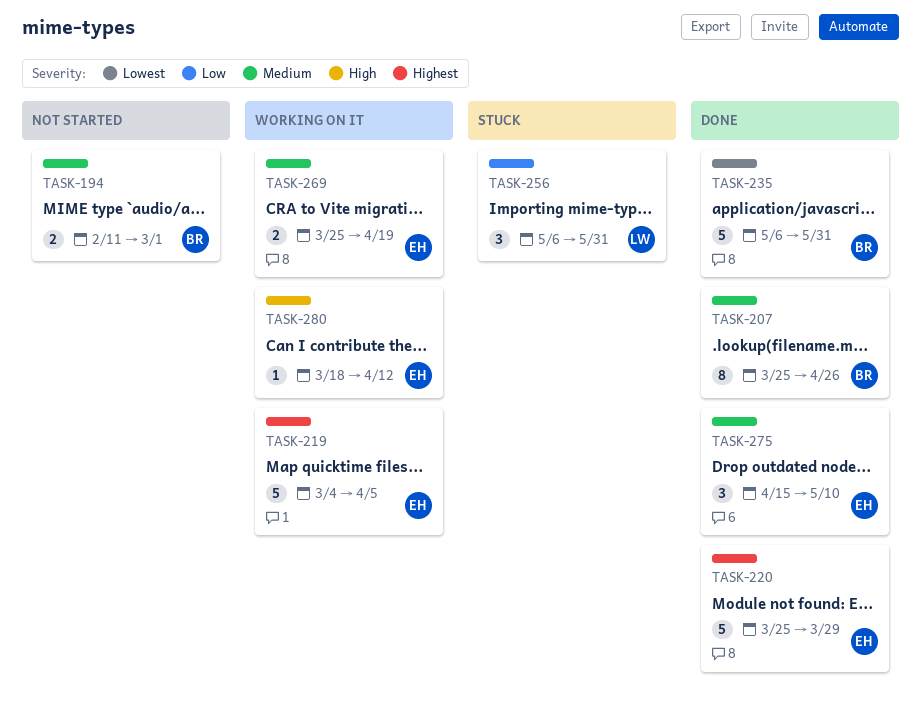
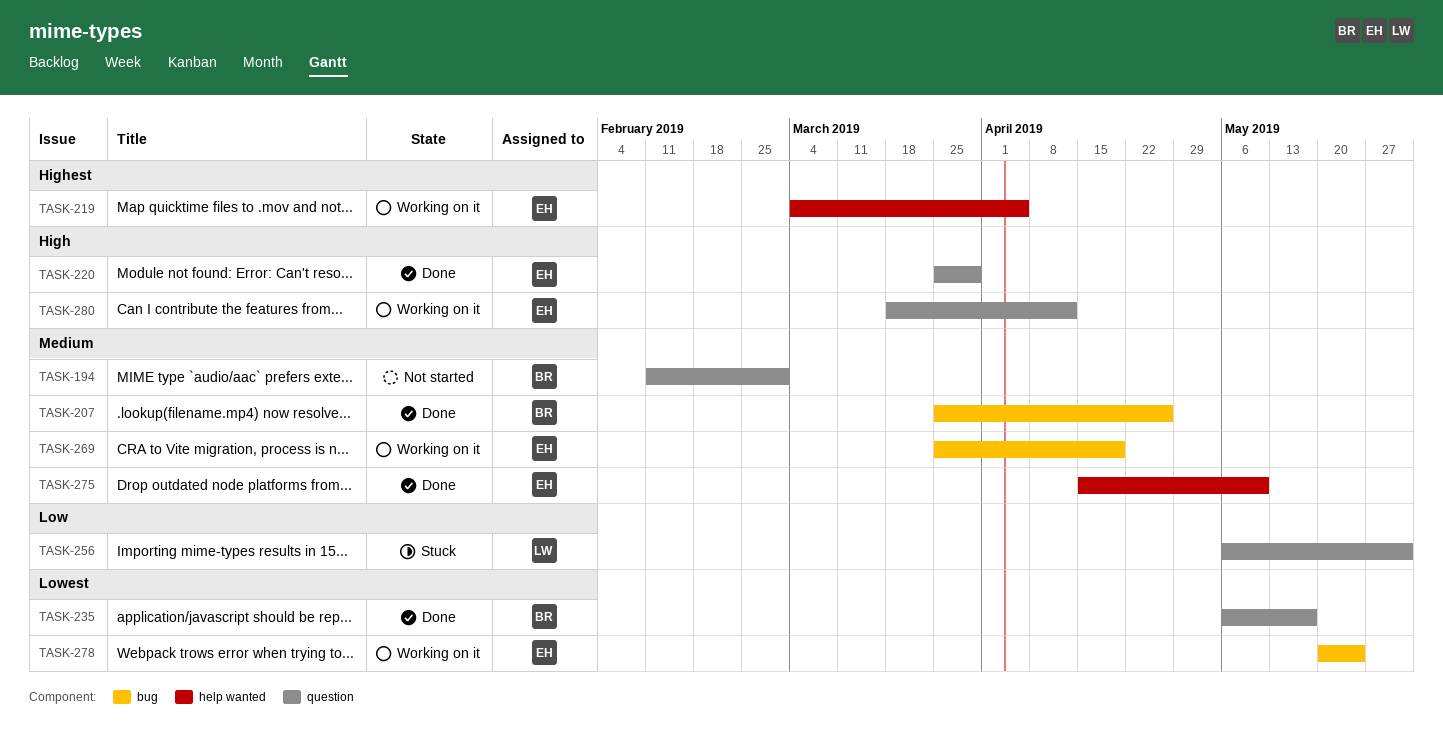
TASK-220, priority: Highest -> High
TASK-235, due: May 31 -> May 17
TASK-278: none -> present

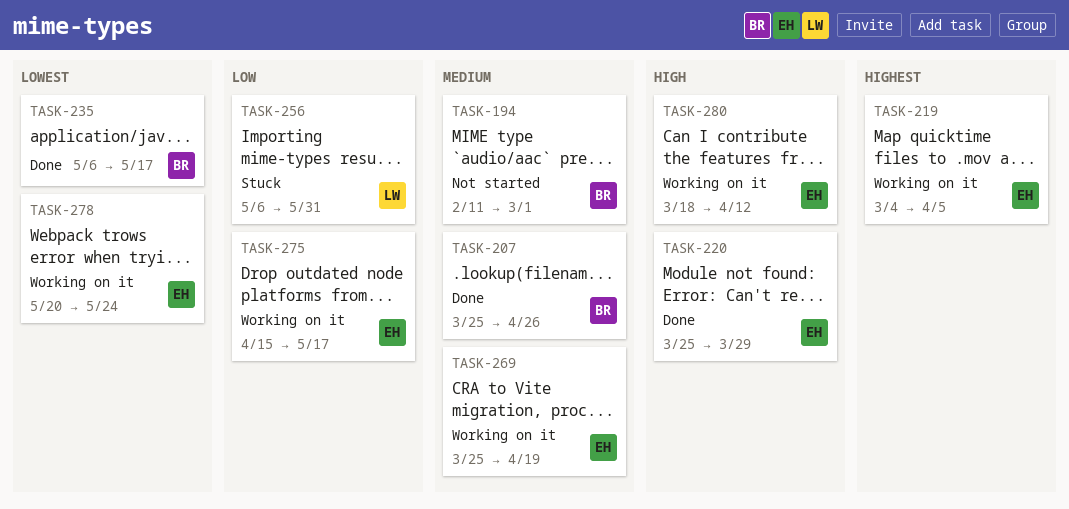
TASK-275, status: Done -> Working on it
TASK-275, priority: Medium -> Low
TASK-275, due: May 10 -> May 17

